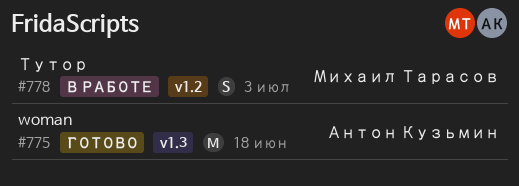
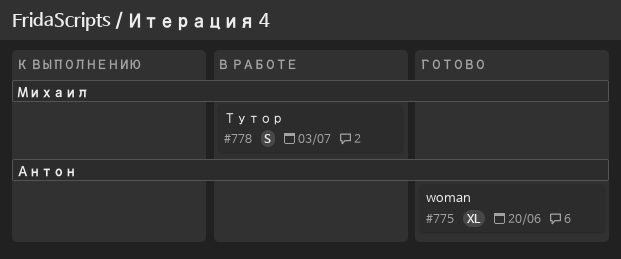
#775, estimate: M -> XL
#775, due: Jun 18 -> Jun 20

